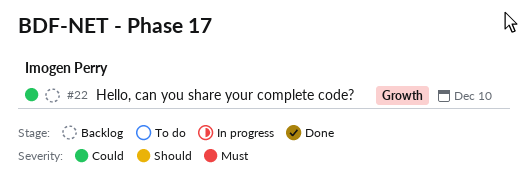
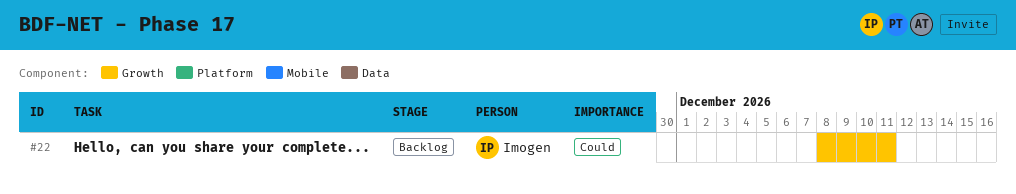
#22, due: Dec 10 -> Dec 11

